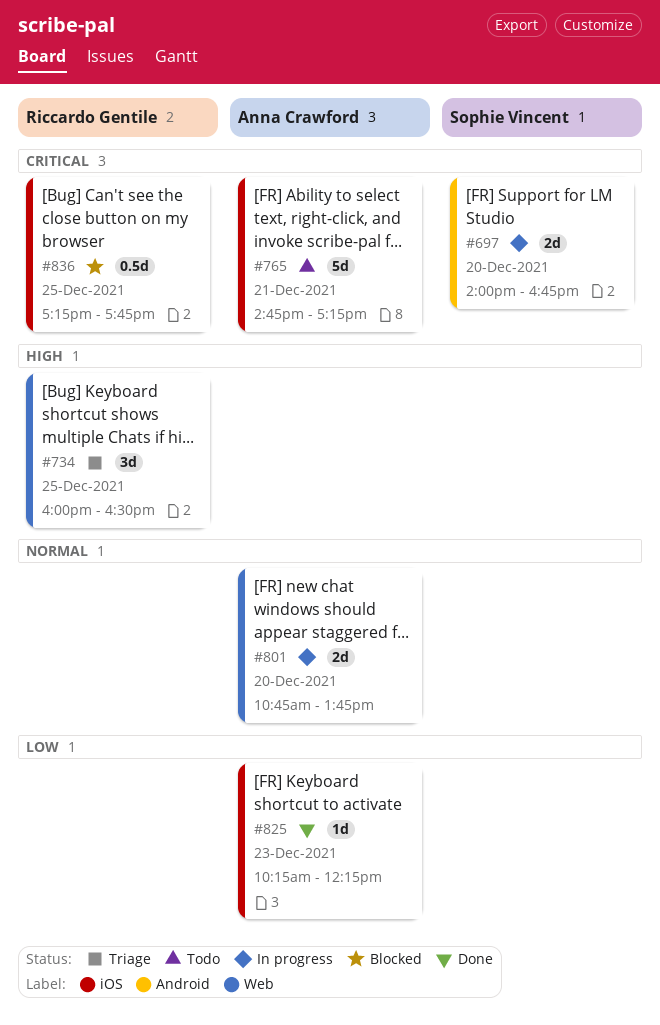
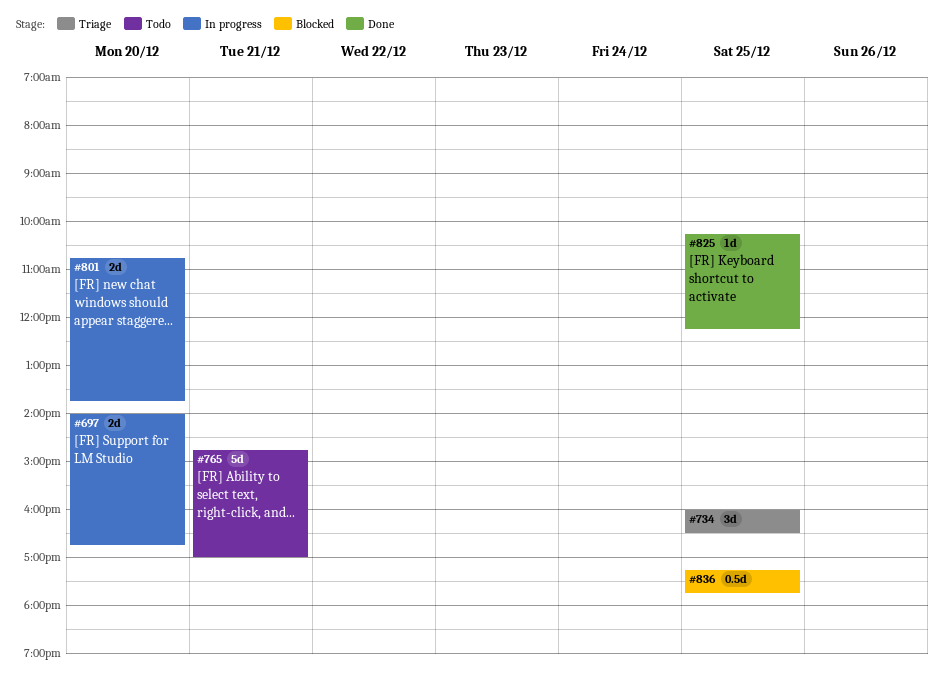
#765, ends: 17:15 -> 17:00
#825, day: Dec 23 -> Dec 25

